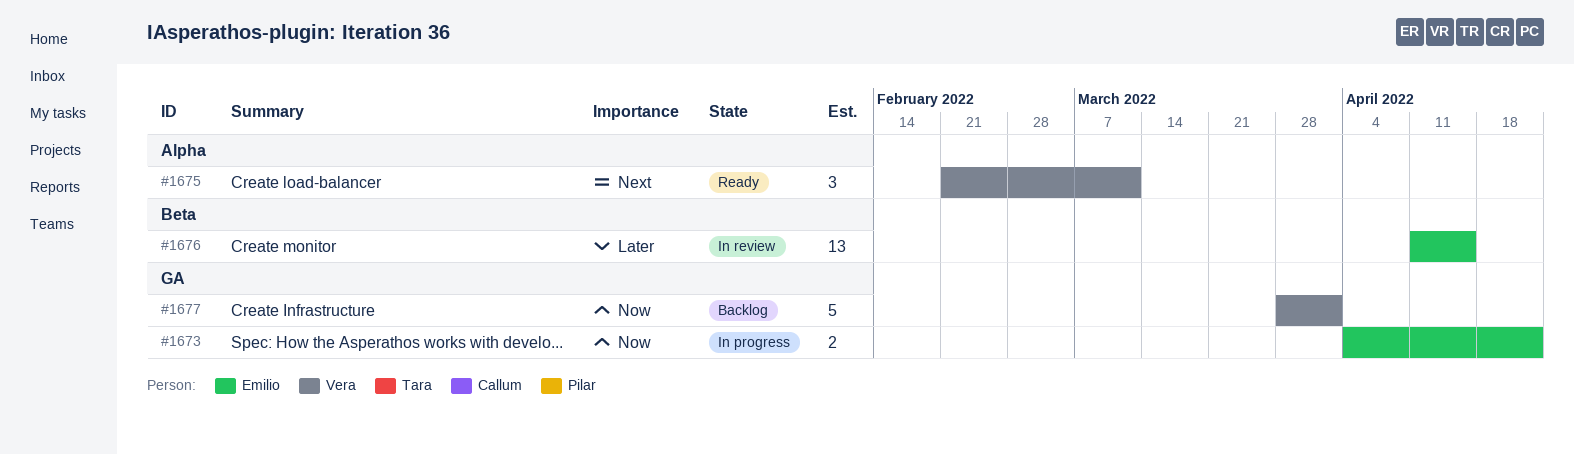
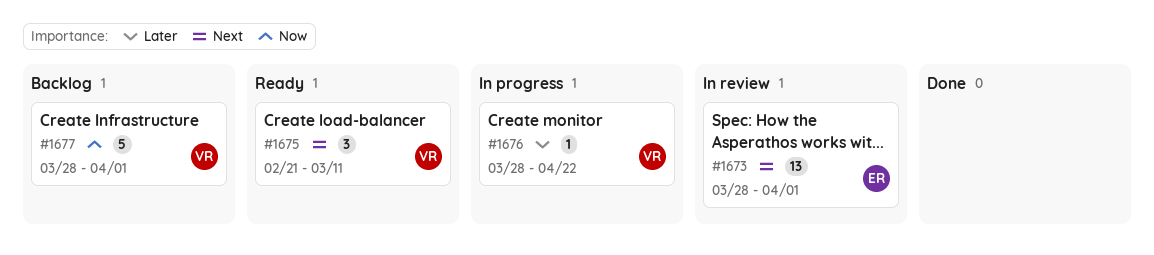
#1673, status: In progress -> In review
#1673, priority: Now -> Next
#1673, estimate: 2 -> 13
#1673, start: Apr 4 -> Mar 28
#1673, due: Apr 22 -> Apr 1
#1676, status: In review -> In progress
#1676, owner: Emilio -> Vera
#1676, estimate: 13 -> 1
#1676, start: Apr 11 -> Mar 28
#1676, due: Apr 15 -> Apr 22

